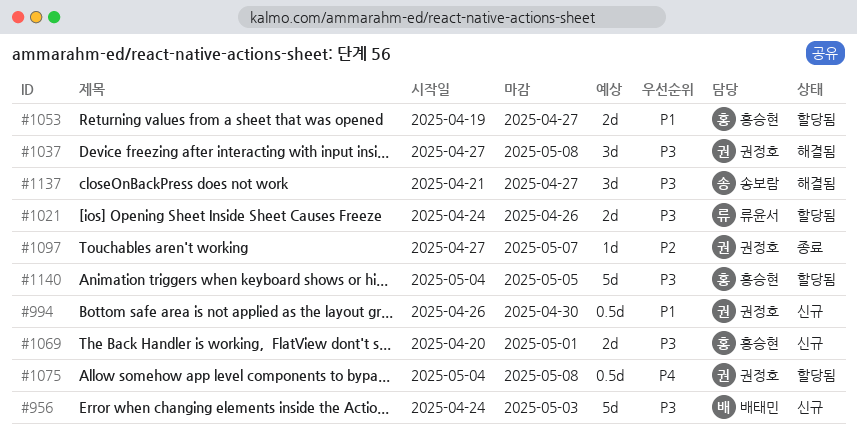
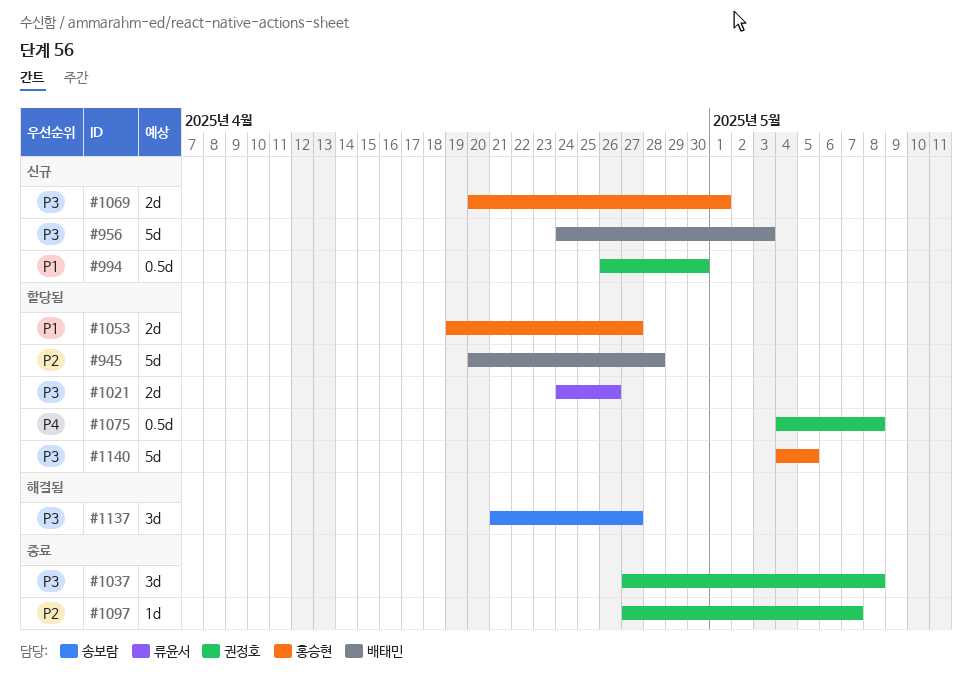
#945: none -> present
#1037, status: 해결됨 -> 종료

